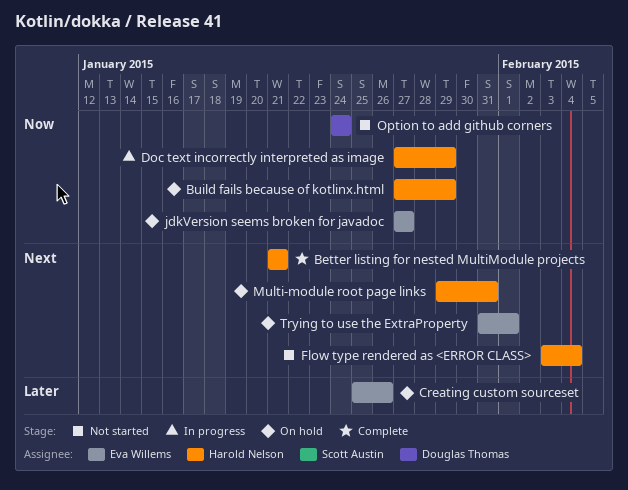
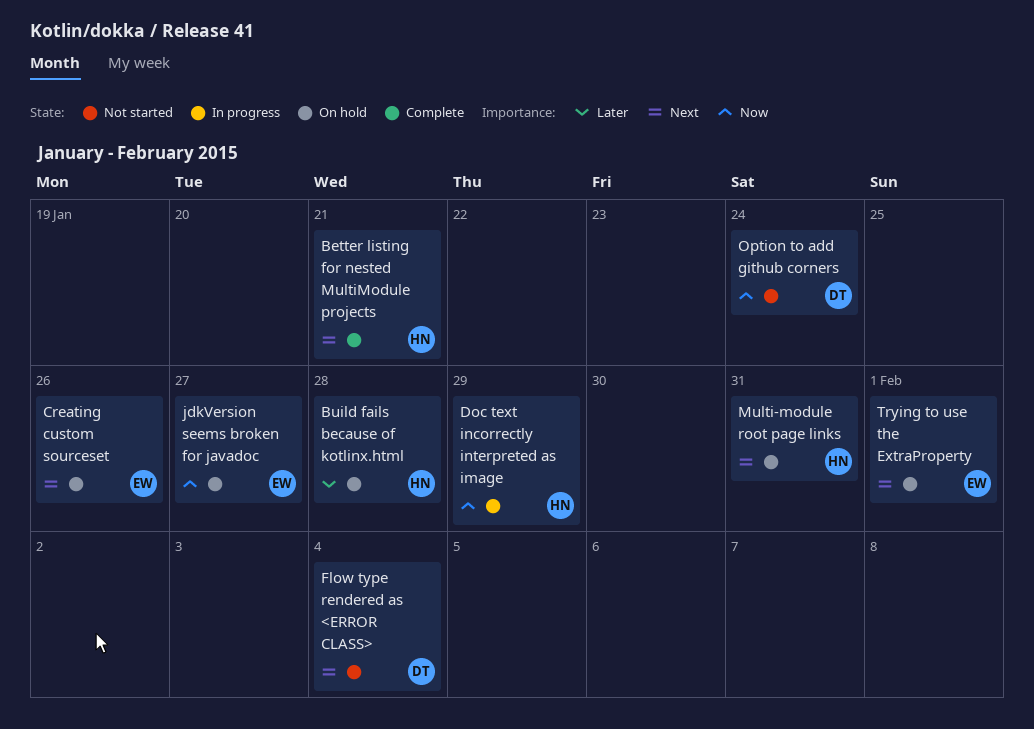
Build fails because of kotlinx.html, priority: Now -> Later
Build fails because of kotlinx.html, due: Jan 29 -> Jan 28
Creating custom sourceset, priority: Later -> Next
Flow type rendered as <ERROR CLASS>, owner: Harold Nelson -> Douglas Thomas

